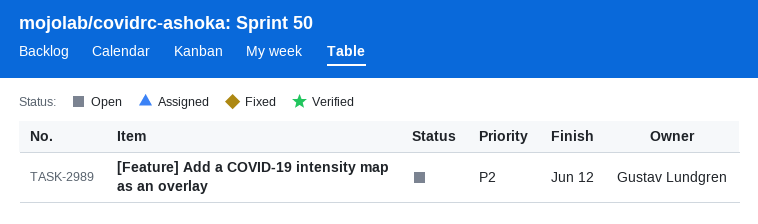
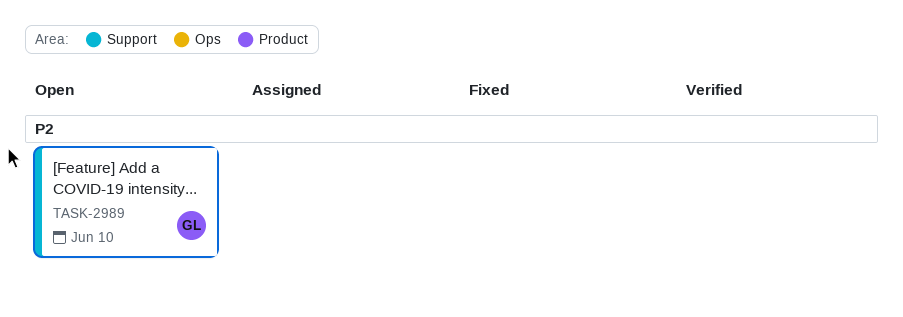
TASK-2989, due: Jun 12 -> Jun 10

